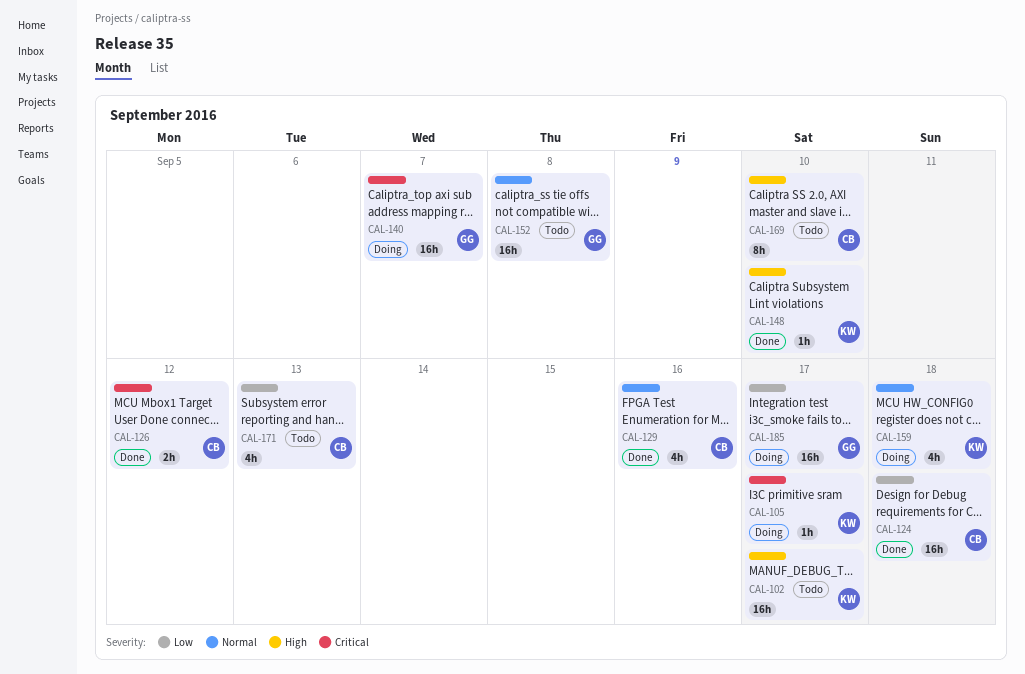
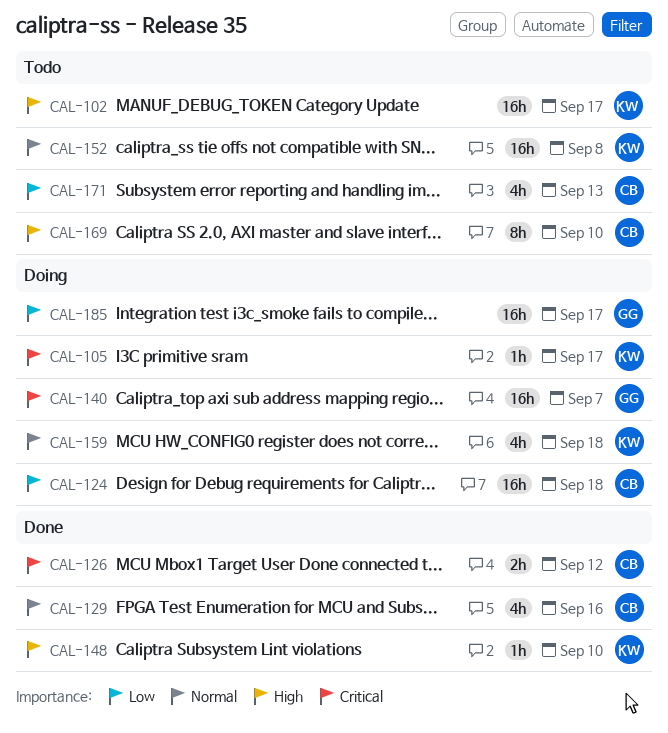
CAL-124, status: Done -> Doing
CAL-152, owner: GG -> KW

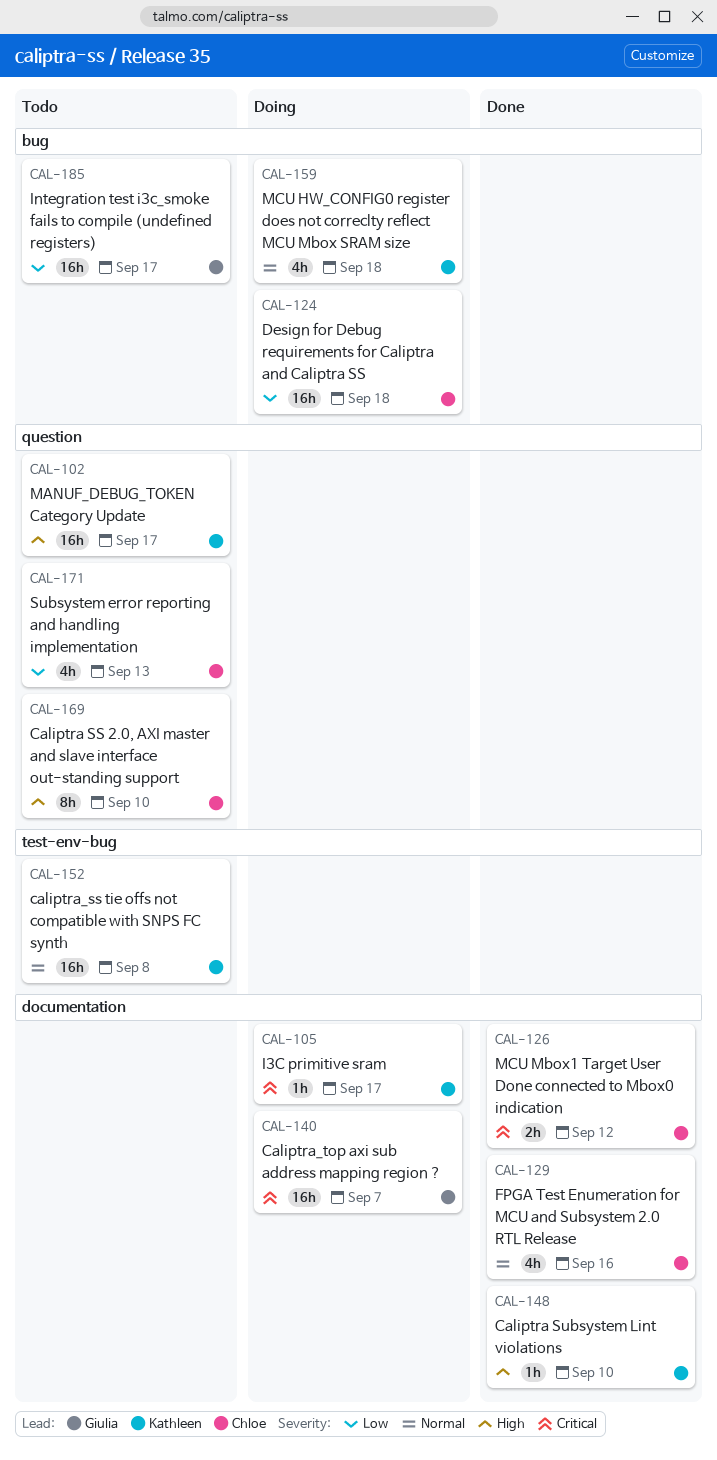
CAL-185, status: Doing -> Todo

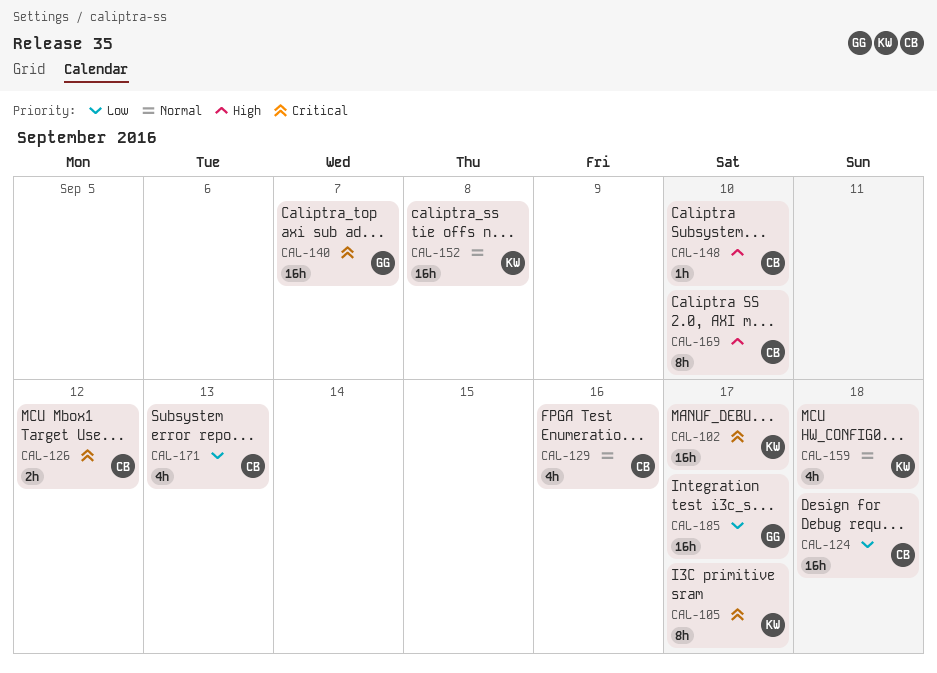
CAL-102, priority: High -> Critical
CAL-105, estimate: 1h -> 8h
CAL-148, owner: Kathleen -> Chloe

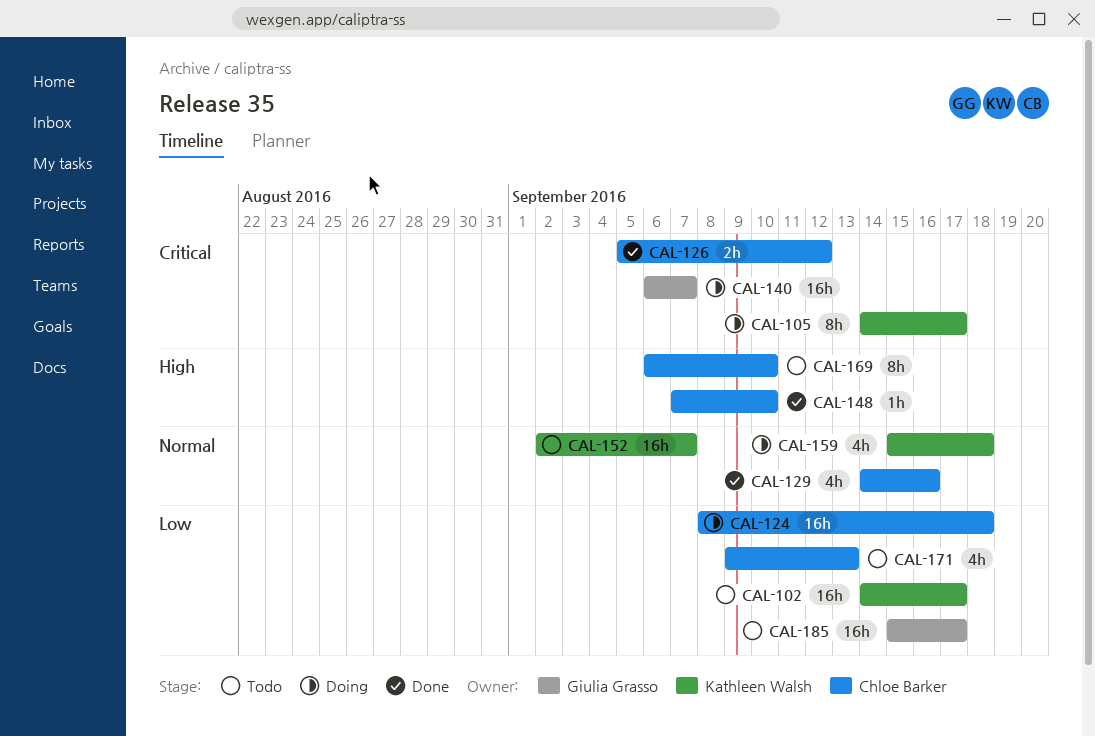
CAL-102, priority: Critical -> Low
CAL-152, due: Sep 8 -> Sep 7

